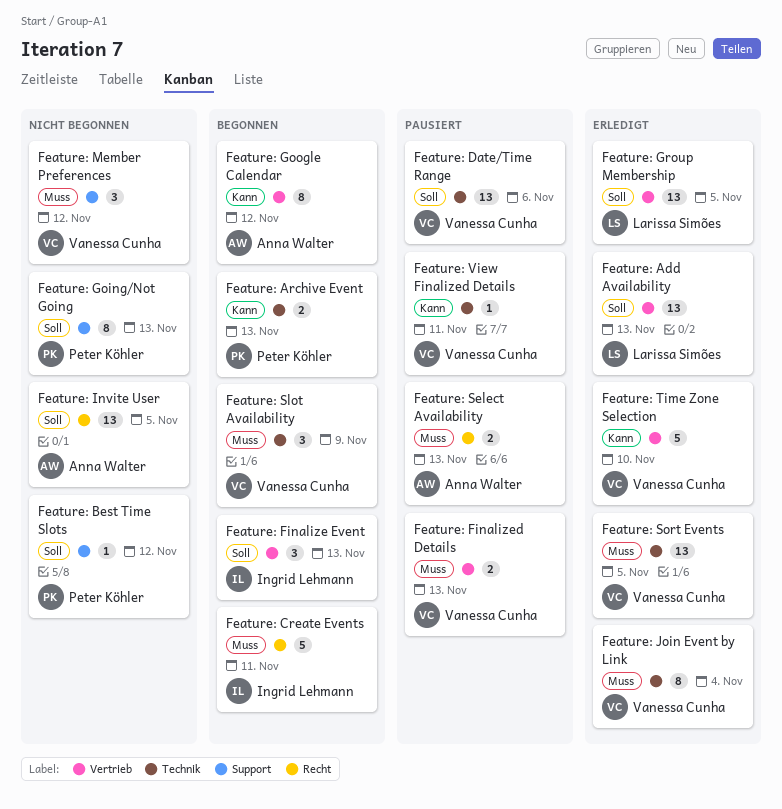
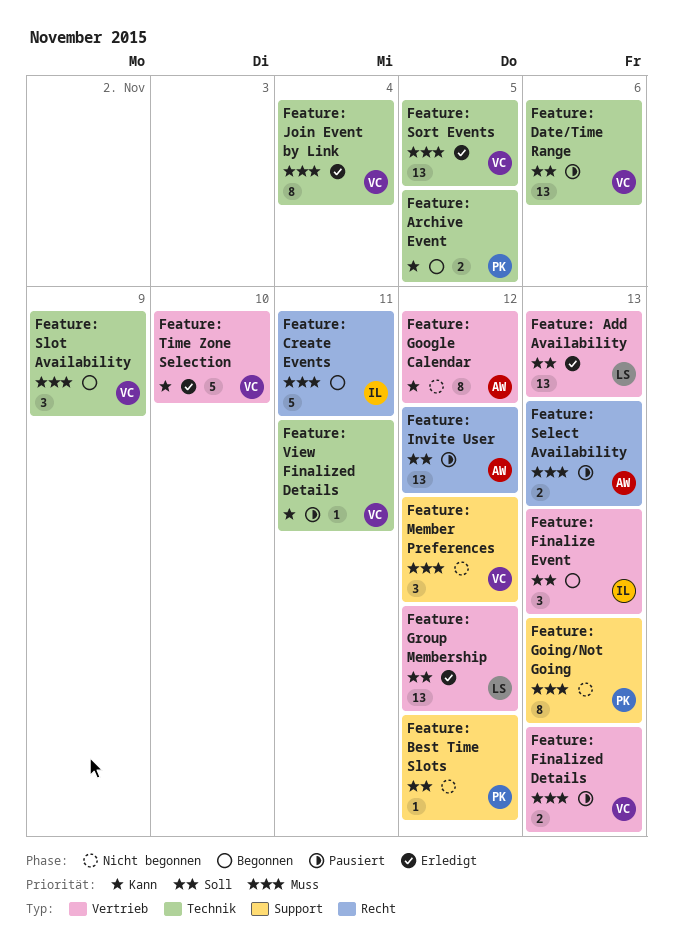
Feature: Archive Event, due: Nov 13 -> Nov 5
Feature: Going/Not Going, priority: Soll -> Muss
Feature: Google Calendar, status: Begonnen -> Nicht begonnen
Feature: Group Membership, due: Nov 5 -> Nov 12
Feature: Invite User, status: Nicht begonnen -> Pausiert
Feature: Invite User, due: Nov 5 -> Nov 12

